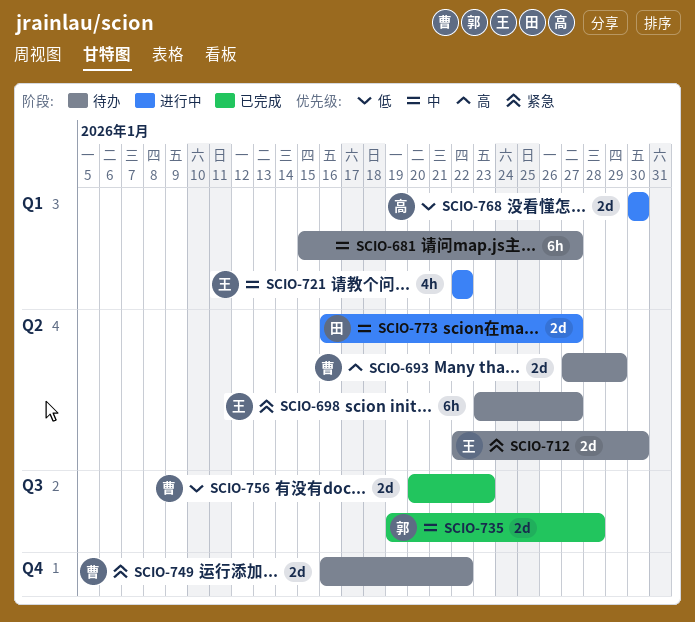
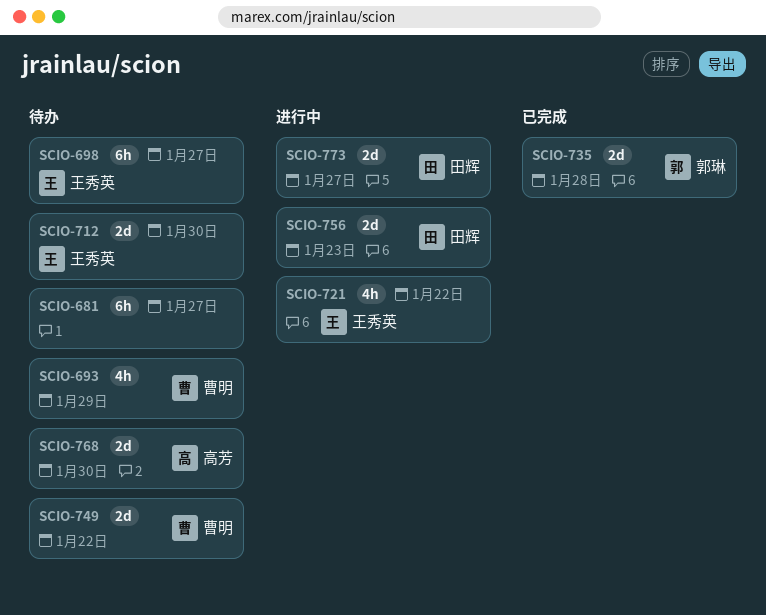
SCIO-693, estimate: 2d -> 4h
SCIO-756, status: 已完成 -> 进行中
SCIO-756, owner: 曹明 -> 田辉
SCIO-768, status: 进行中 -> 待办

